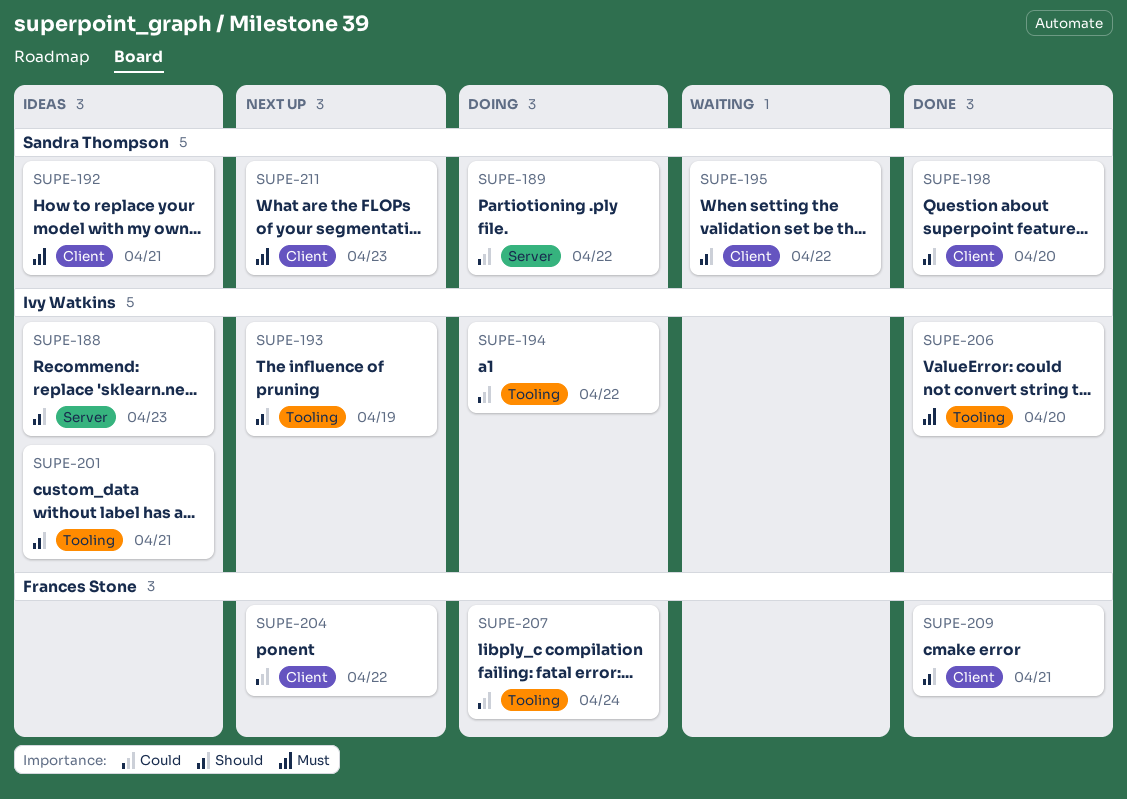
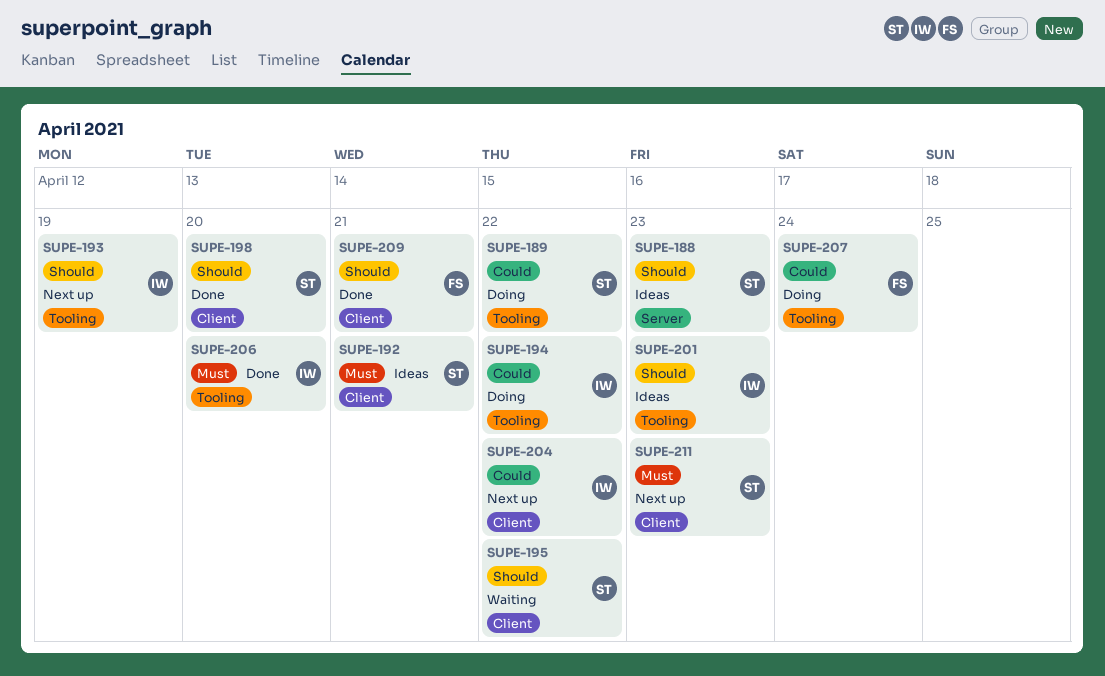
SUPE-188, owner: Ivy Watkins -> Sandra Thompson
SUPE-189, label: Server -> Tooling
SUPE-201, due: Apr 21 -> Apr 23
SUPE-204, owner: Frances Stone -> Ivy Watkins

